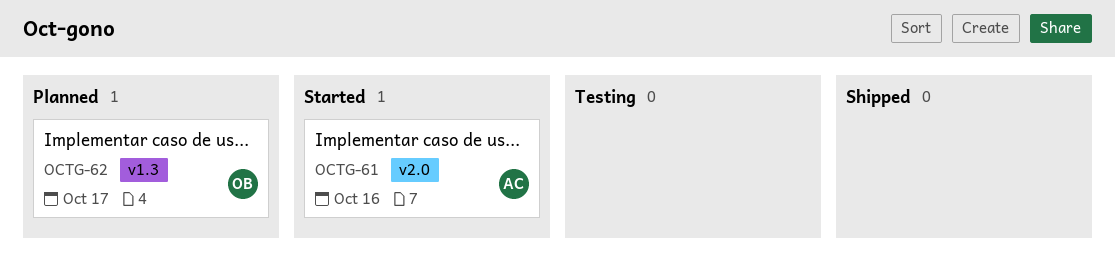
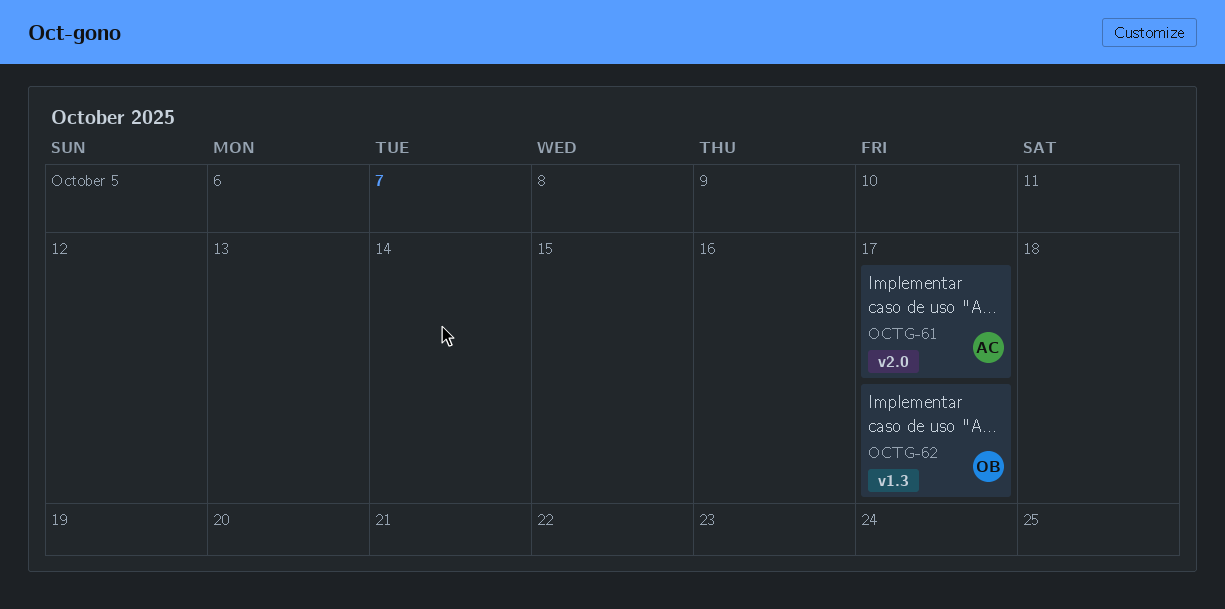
OCTG-61, due: Oct 16 -> Oct 17

